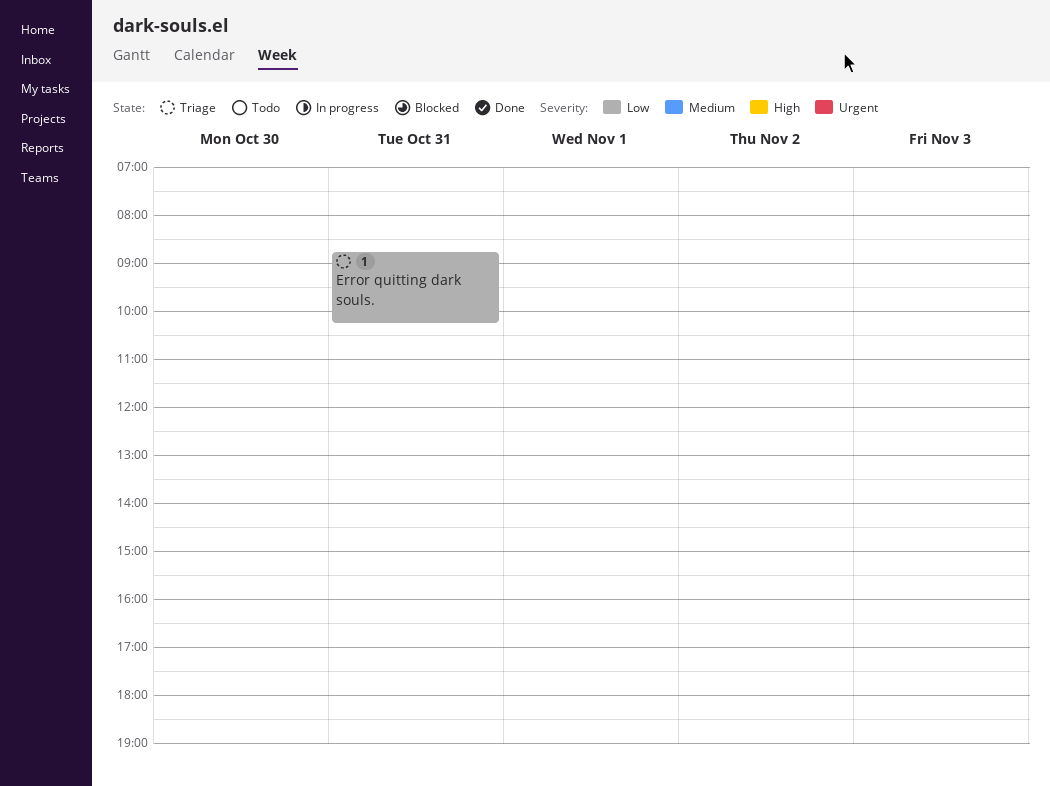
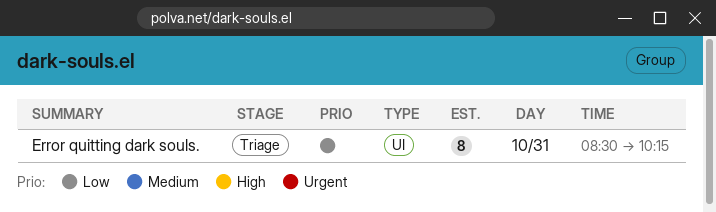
Error quitting dark souls., estimate: 1 -> 8
Error quitting dark souls., begins: 08:45 -> 08:30

